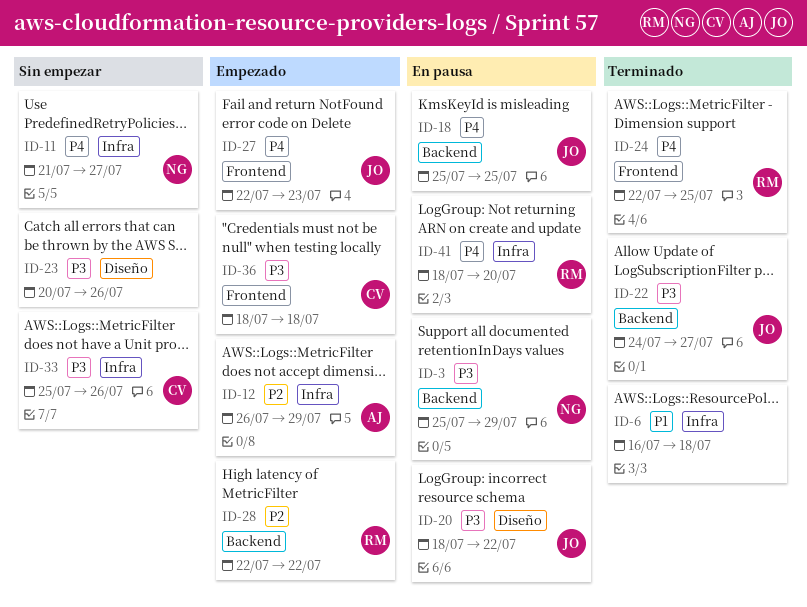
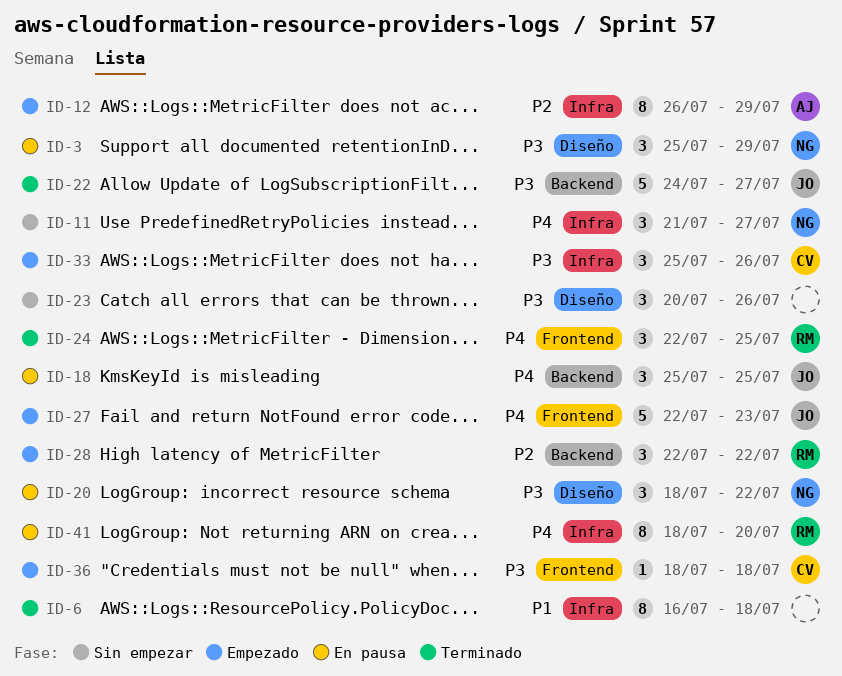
ID-3, label: Backend -> Diseño
ID-20, owner: JO -> NG
ID-33, status: Sin empezar -> Empezado

